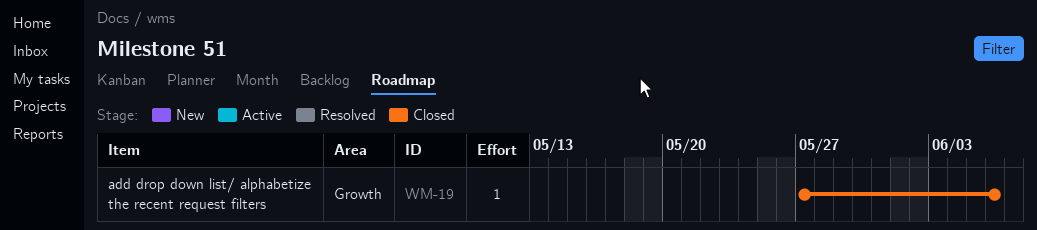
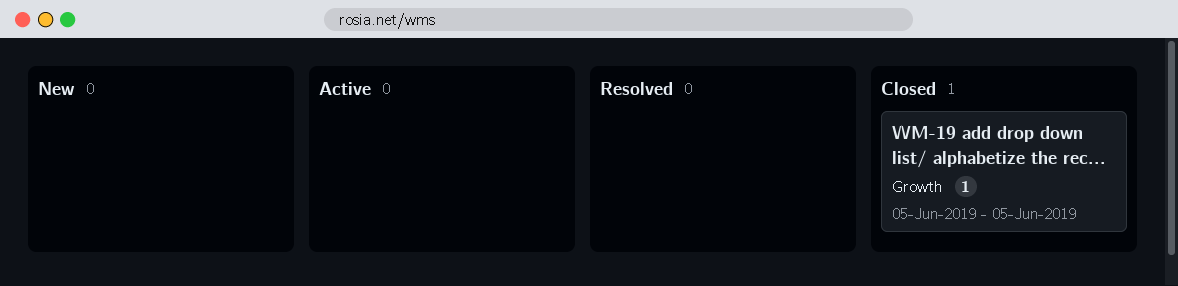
WM-19, start: May 27 -> Jun 5
WM-19, due: Jun 6 -> Jun 5

